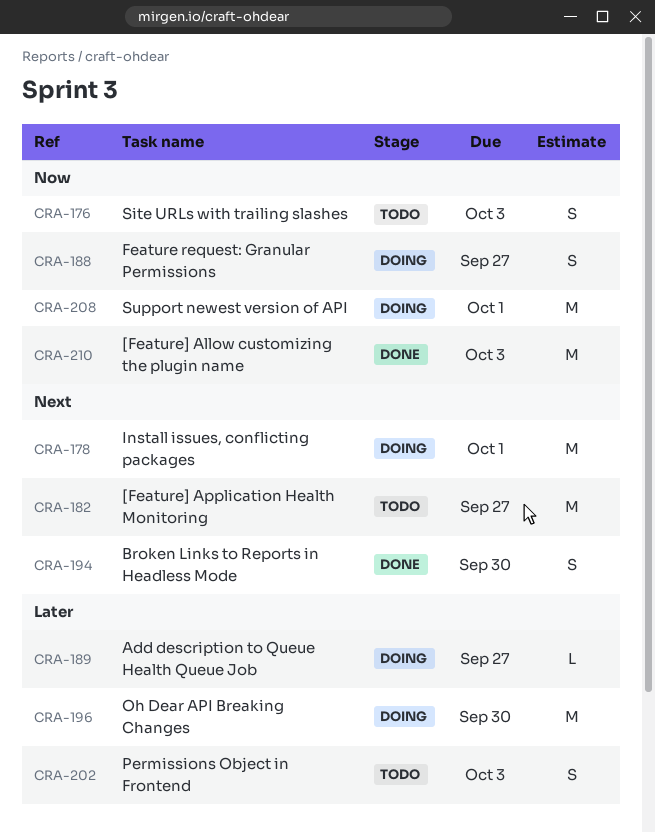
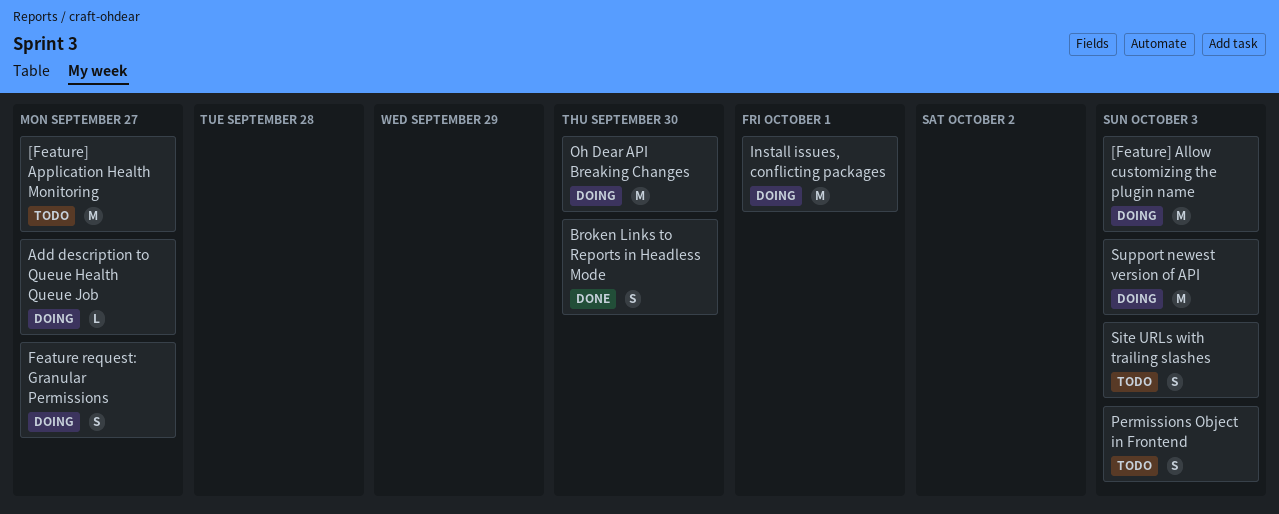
[Feature] Allow customizing the plugin name, status: Done -> Doing
Support newest version of API, due: Oct 1 -> Oct 3

